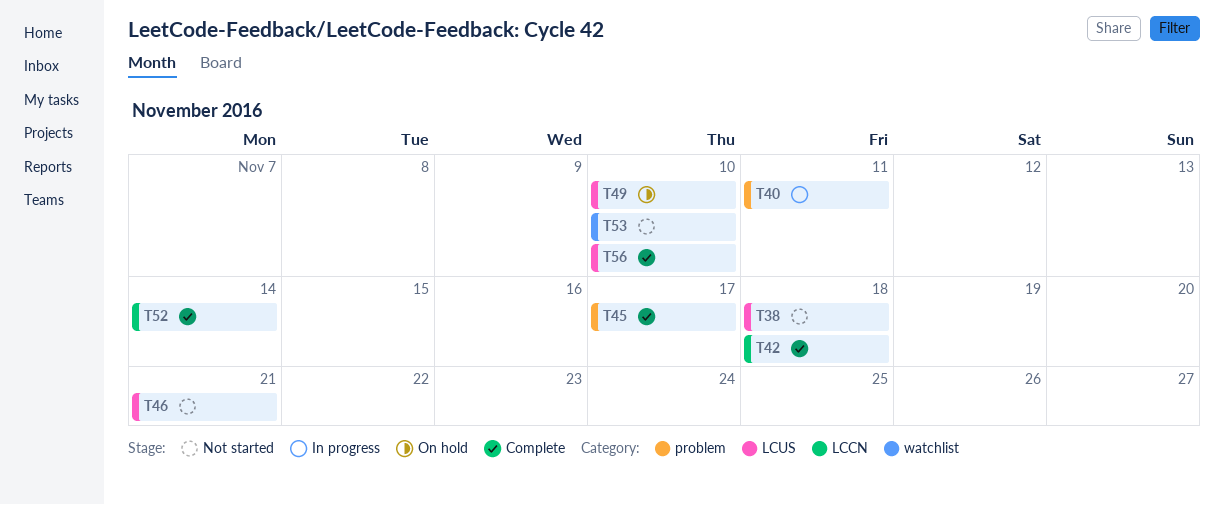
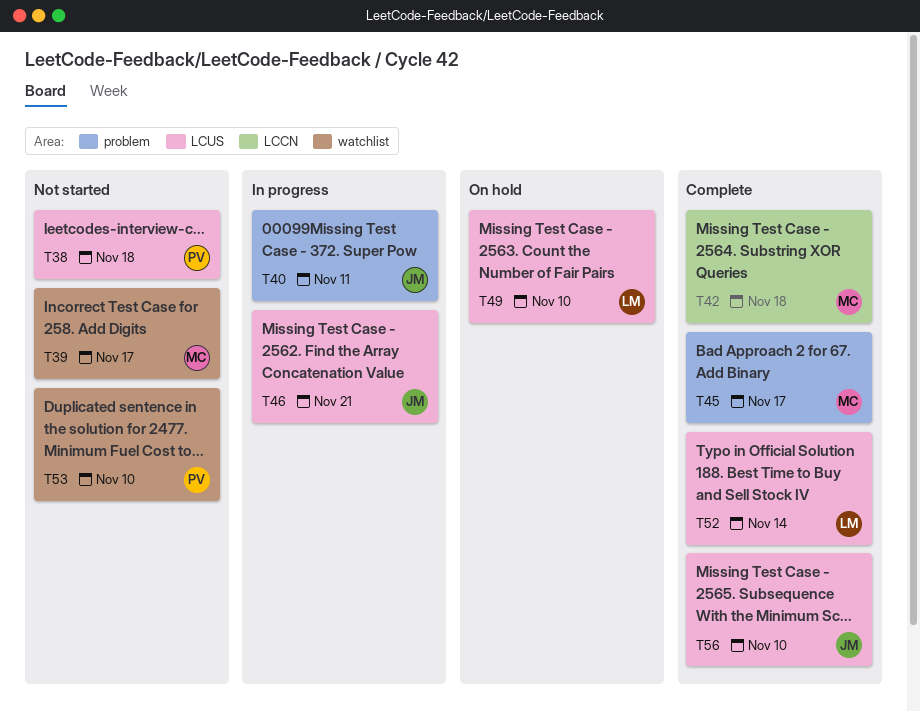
T39: none -> present
T46, status: Not started -> In progress
T52, label: LCCN -> LCUS

